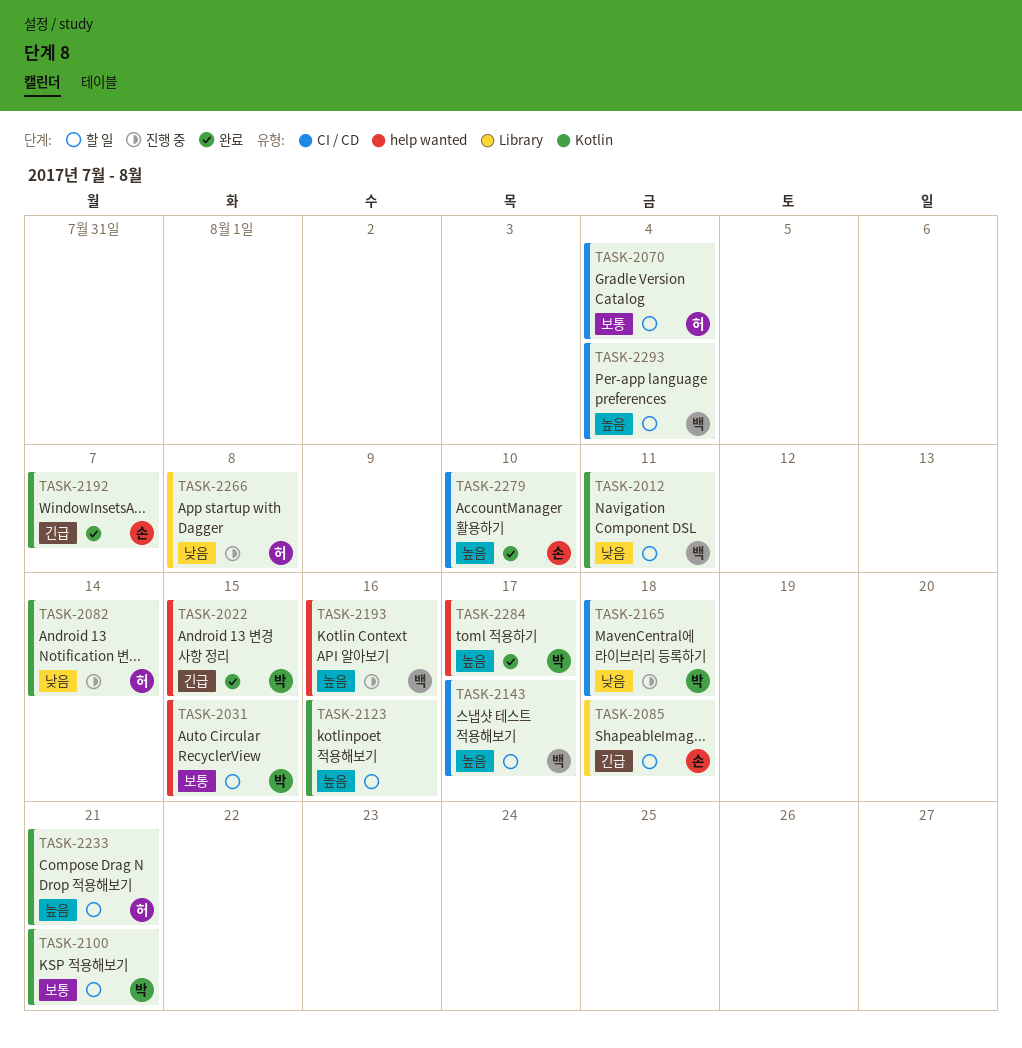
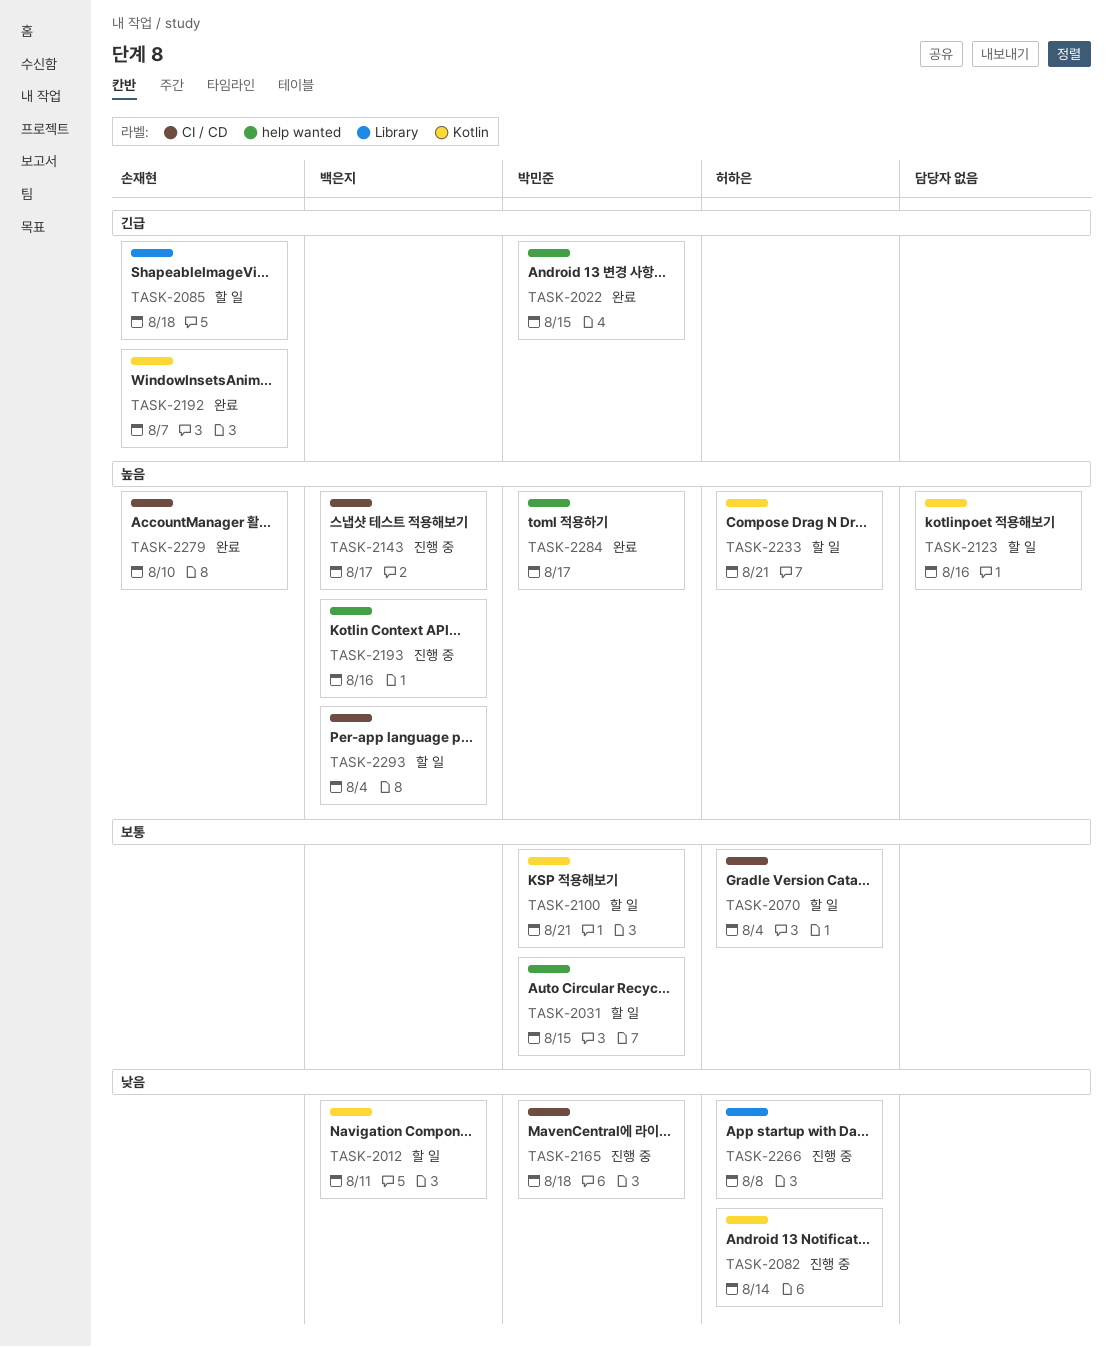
TASK-2143, status: 할 일 -> 진행 중

